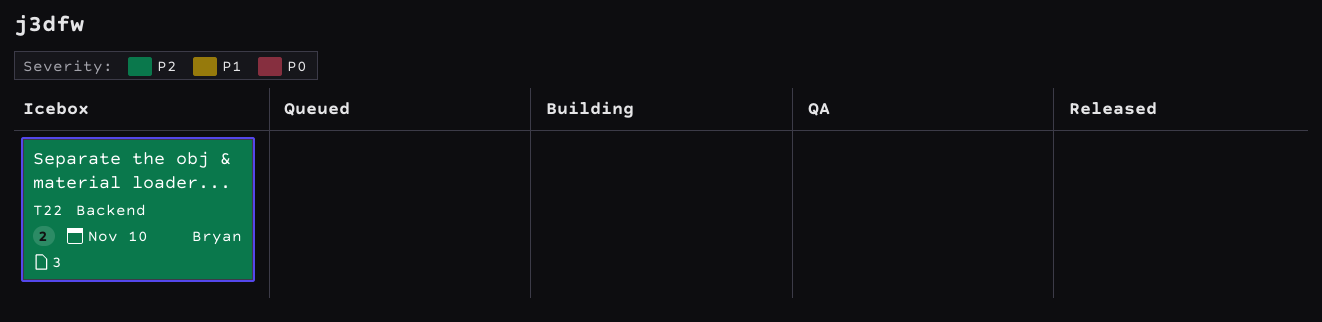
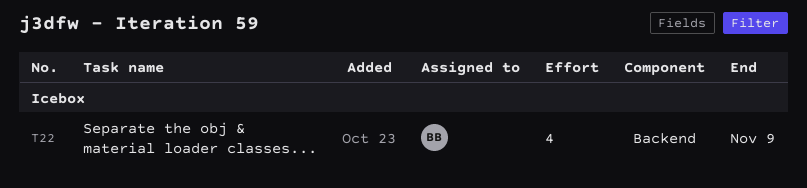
T22, estimate: 2 -> 4
T22, due: Nov 10 -> Nov 9

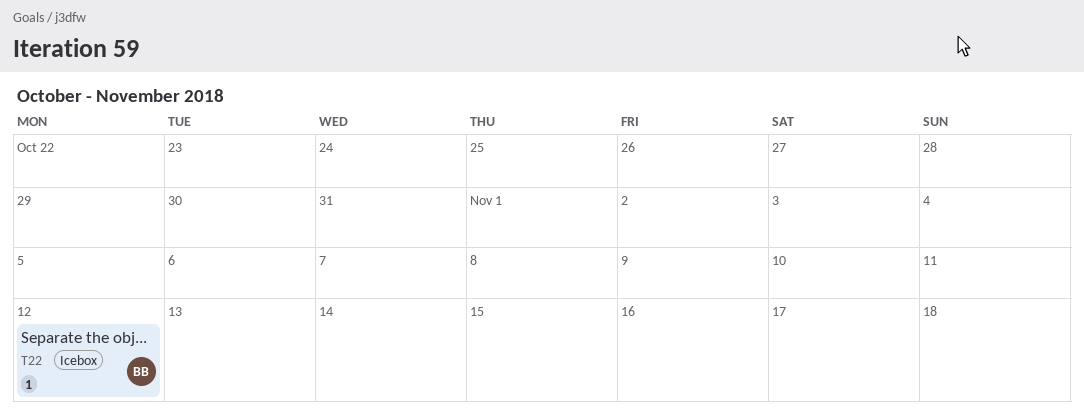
T22, estimate: 4 -> 1
T22, due: Nov 9 -> Nov 12

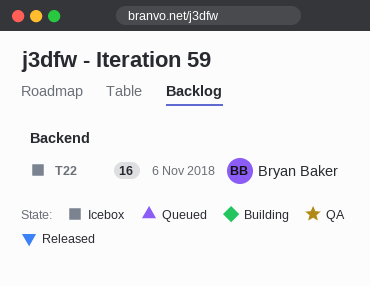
T22, estimate: 1 -> 16
T22, due: Nov 12 -> Nov 6

